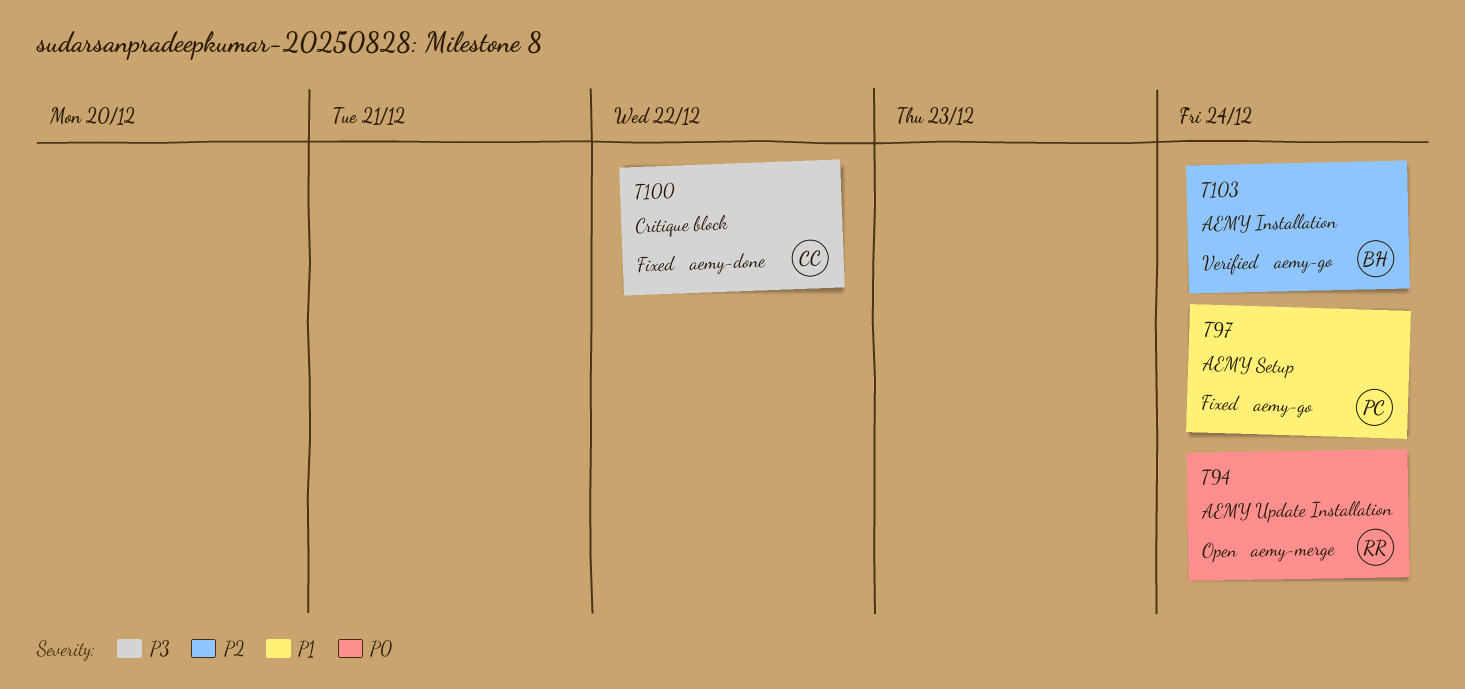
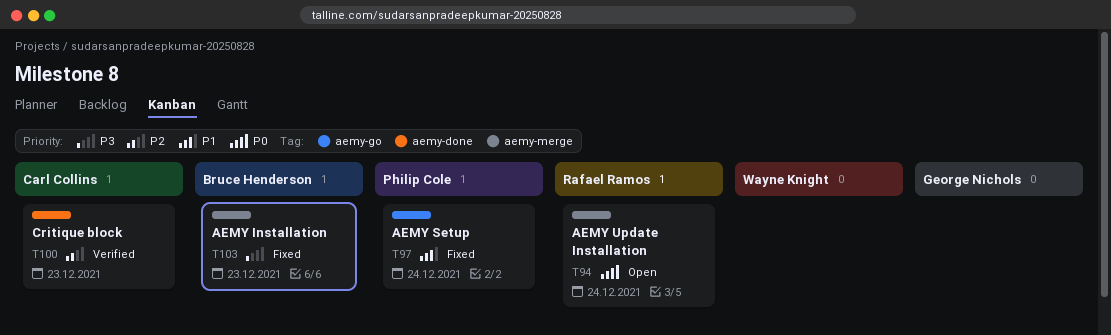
T100, status: Fixed -> Verified
T100, priority: P3 -> P2
T100, due: Dec 22 -> Dec 23
T103, status: Verified -> Fixed
T103, priority: P2 -> P3
T103, label: aemy-go -> aemy-merge
T103, due: Dec 24 -> Dec 23

